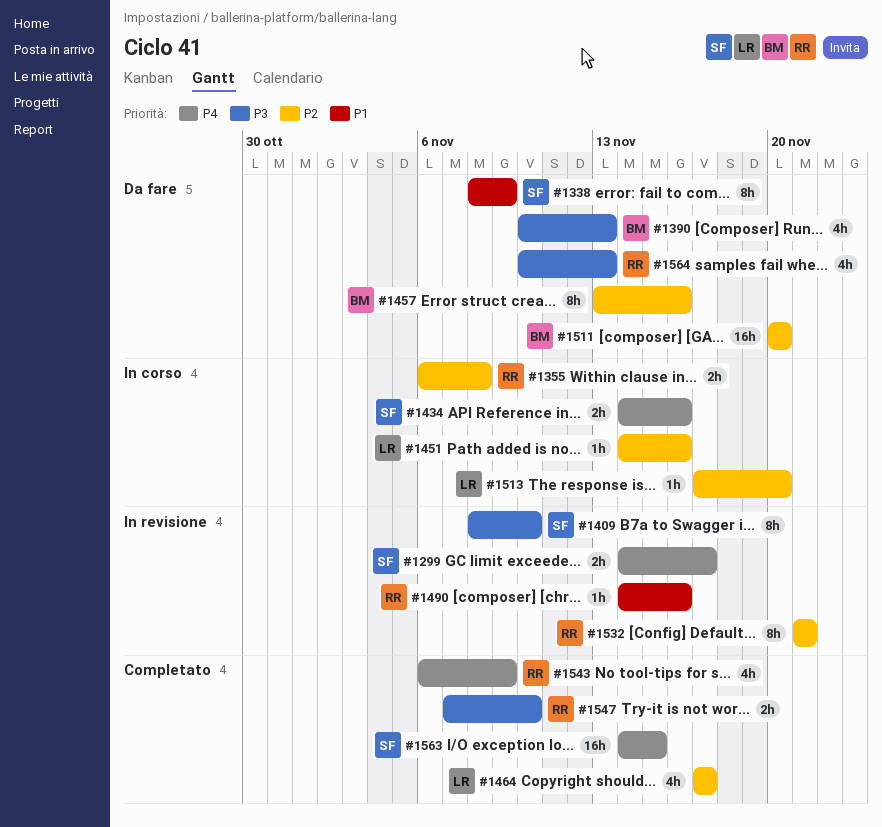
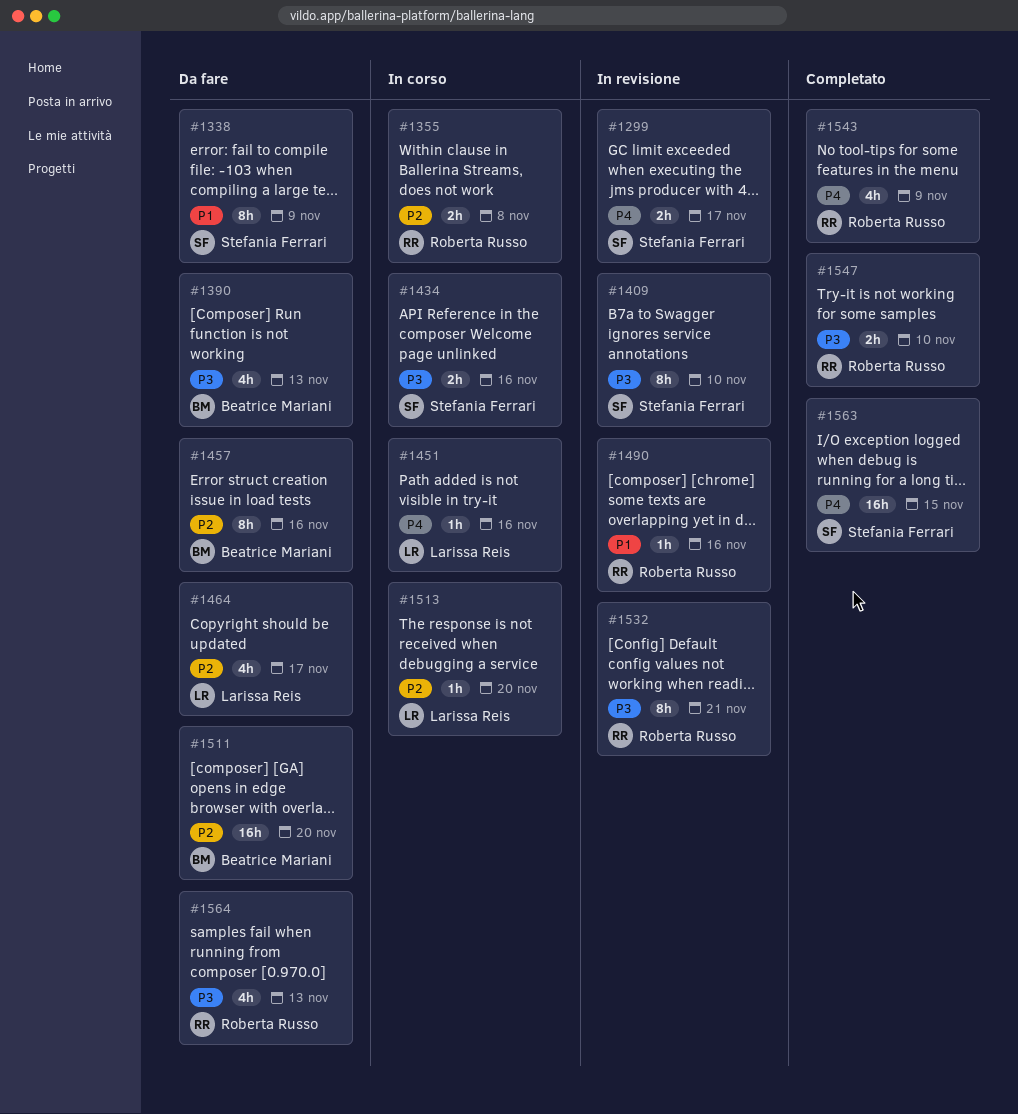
#1434, priority: P4 -> P3
#1451, priority: P2 -> P4
#1464, status: Completato -> Da fare
#1532, priority: P2 -> P3

